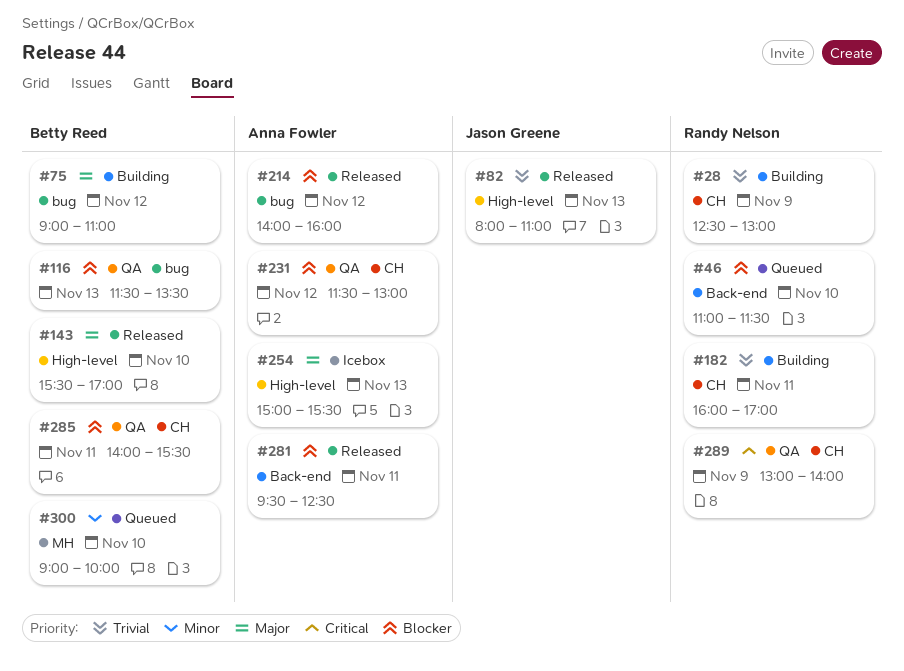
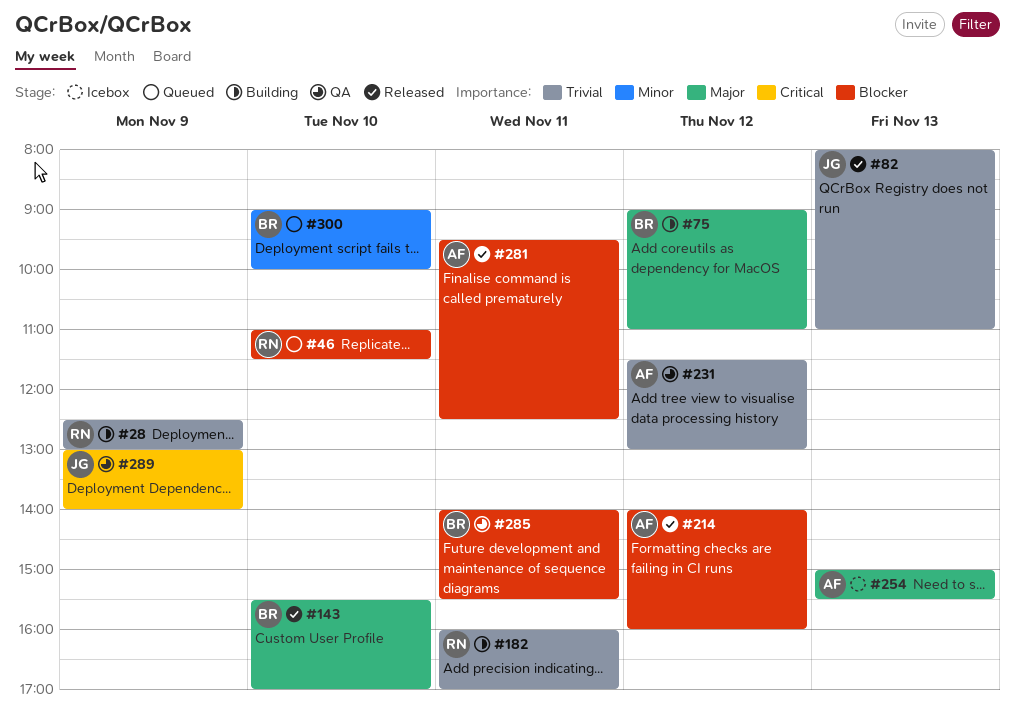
#116: present -> none
#231, priority: Blocker -> Trivial
#289, owner: Randy Nelson -> Jason Greene

